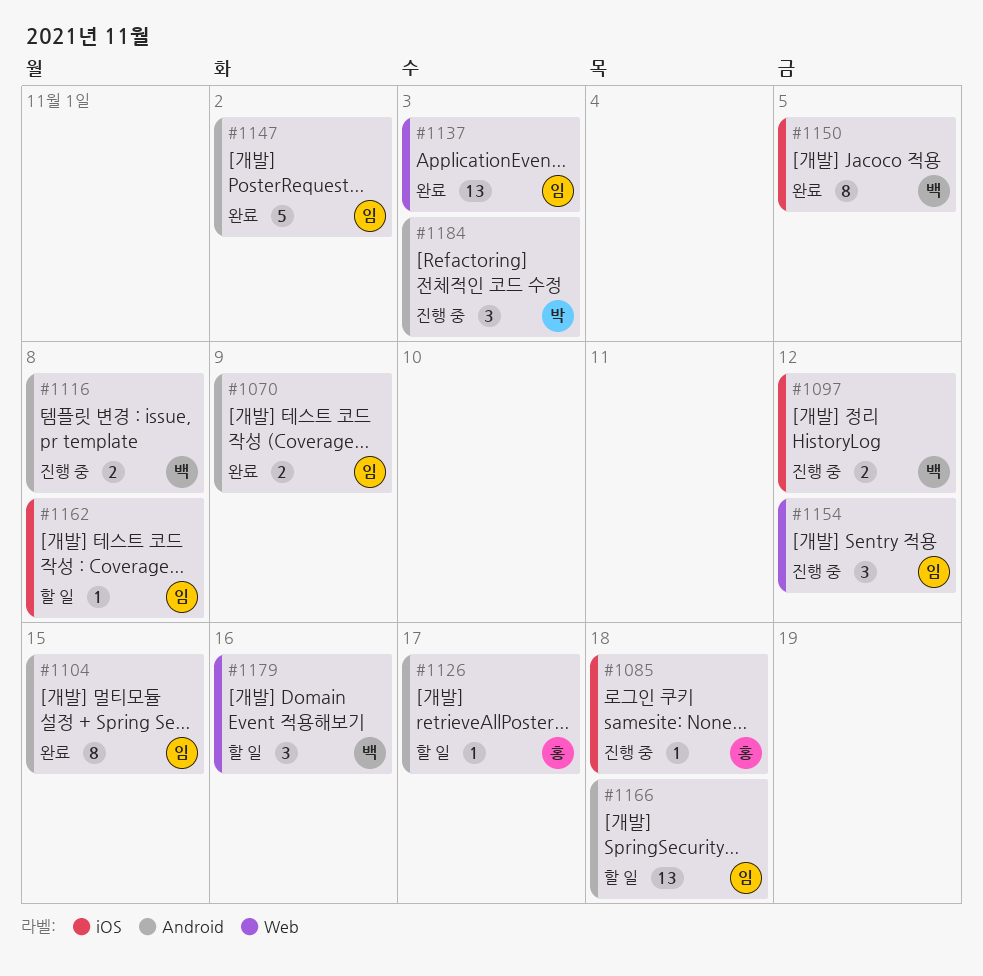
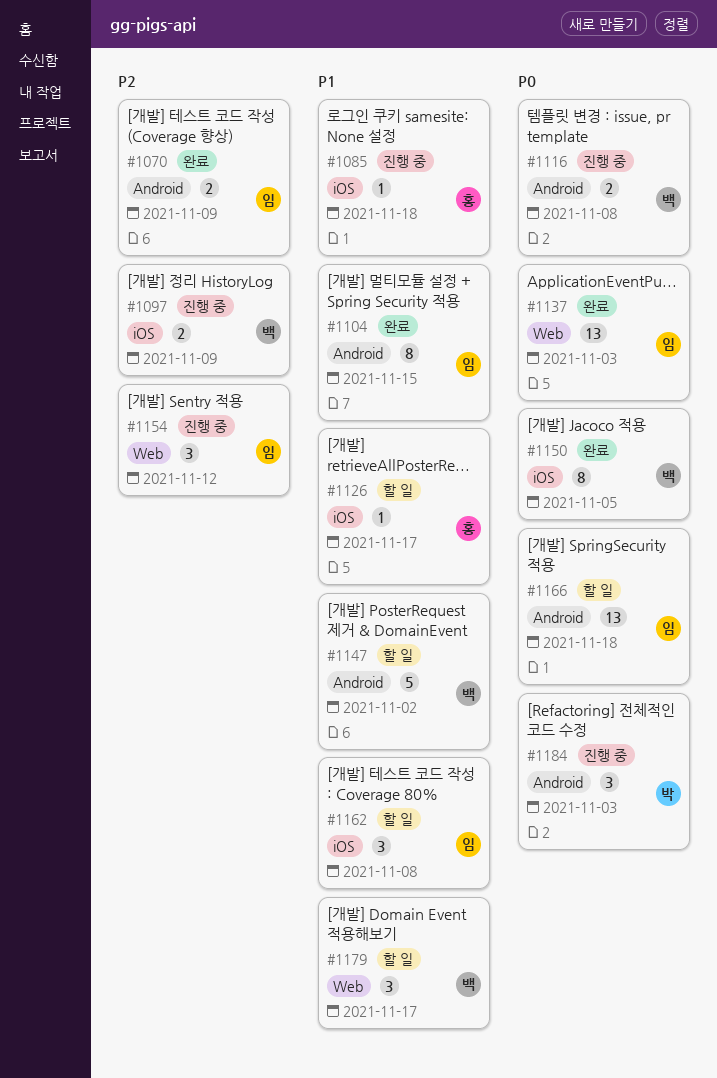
#1097, due: Nov 12 -> Nov 9
#1126, label: Android -> iOS
#1147, status: 완료 -> 할 일
#1147, owner: 임 -> 백
#1162, estimate: 1 -> 3
#1179, due: Nov 16 -> Nov 17

